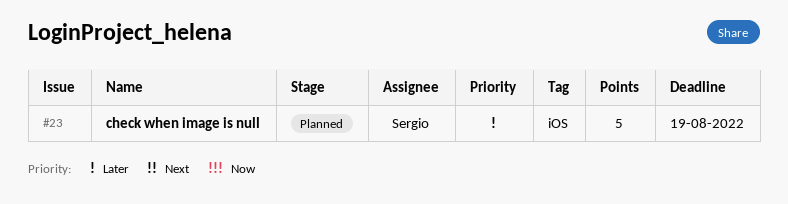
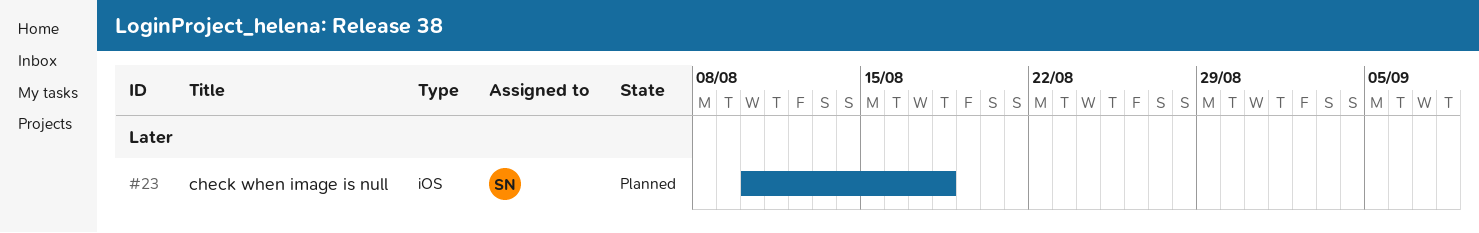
#23, due: Aug 19 -> Aug 18

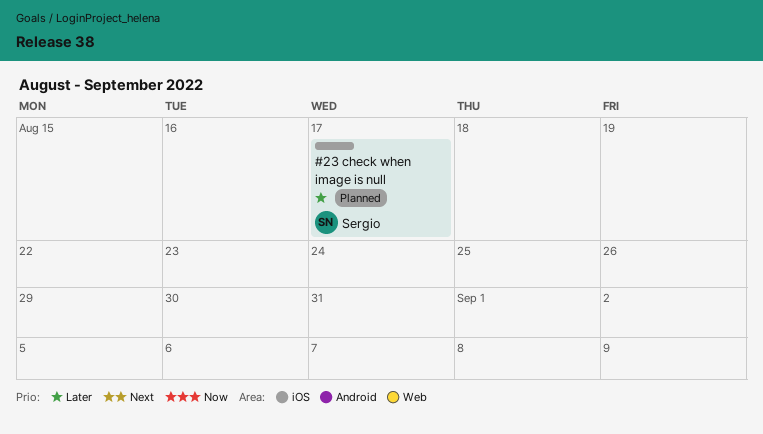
#23, due: Aug 18 -> Aug 17

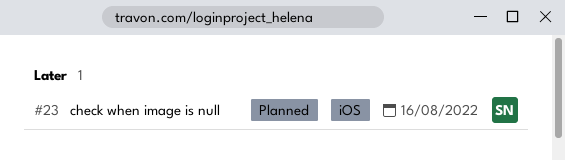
#23, due: Aug 17 -> Aug 16

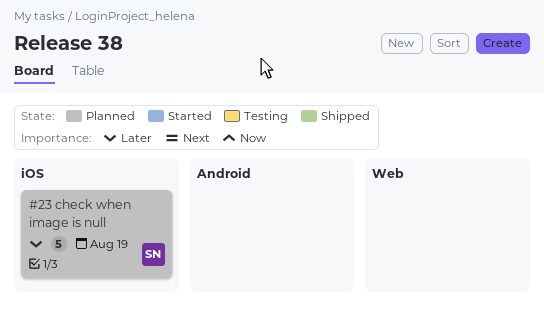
#23, due: Aug 16 -> Aug 19

